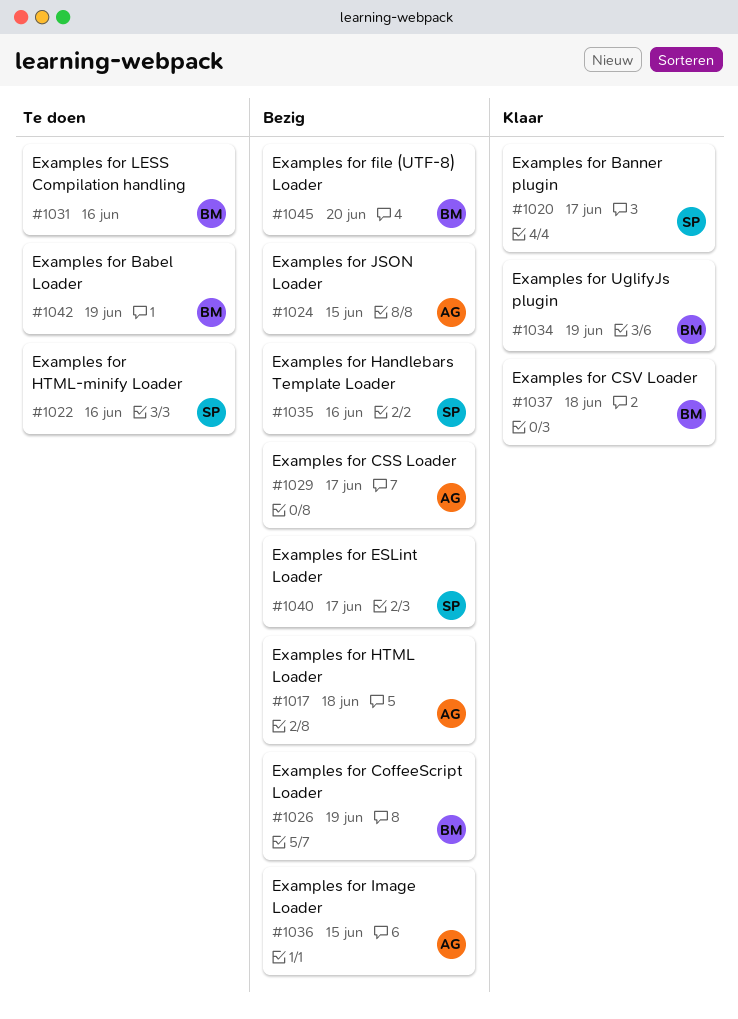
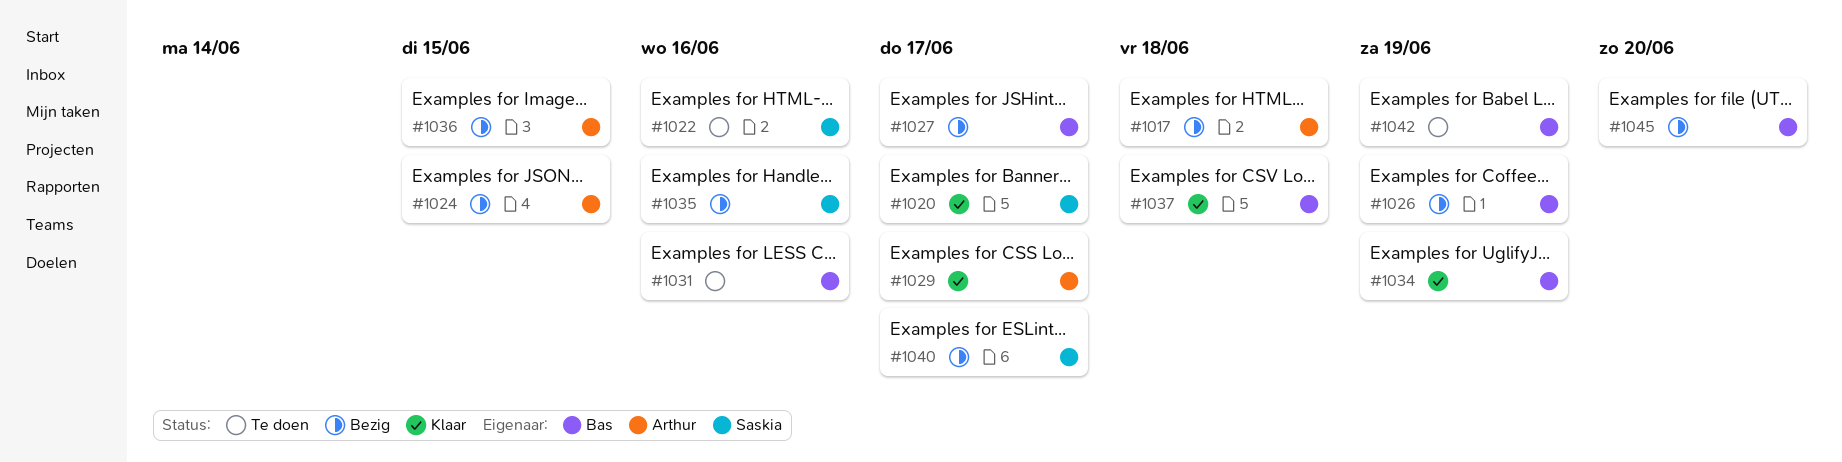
#1027: none -> present
#1029, status: Bezig -> Klaar

